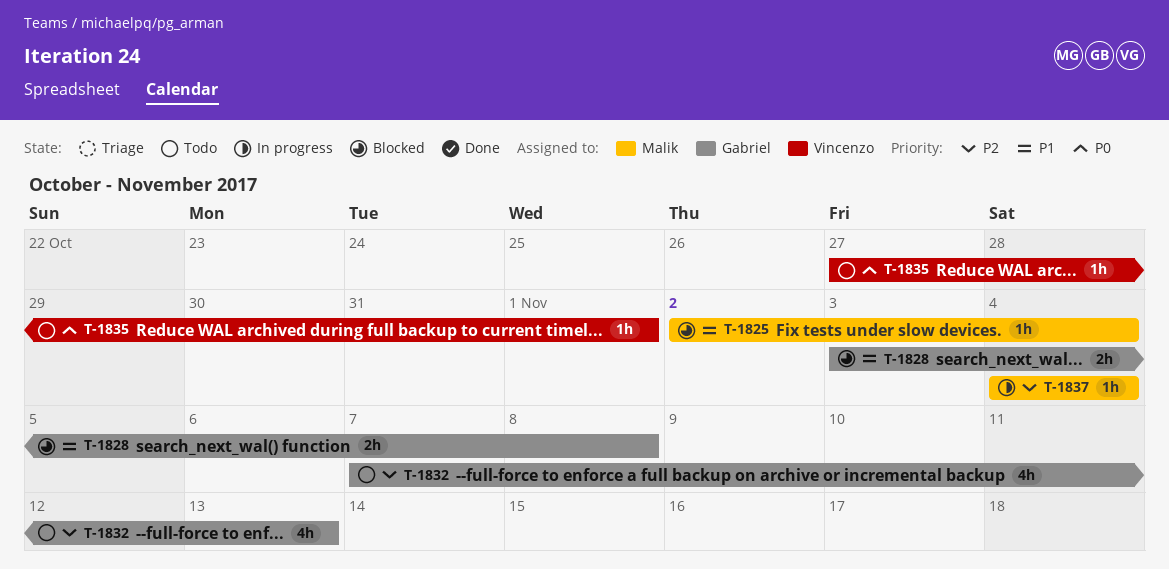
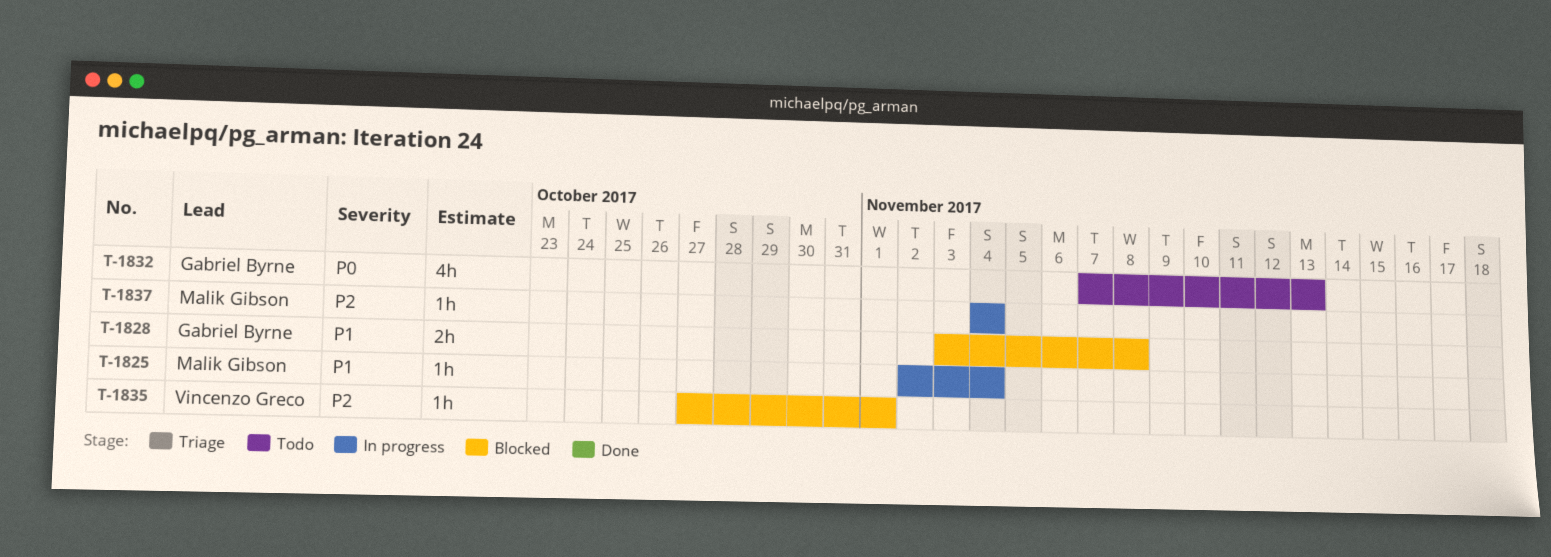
T-1825, status: Blocked -> In progress
T-1832, priority: P2 -> P0
T-1835, status: Todo -> Blocked
T-1835, priority: P0 -> P2

